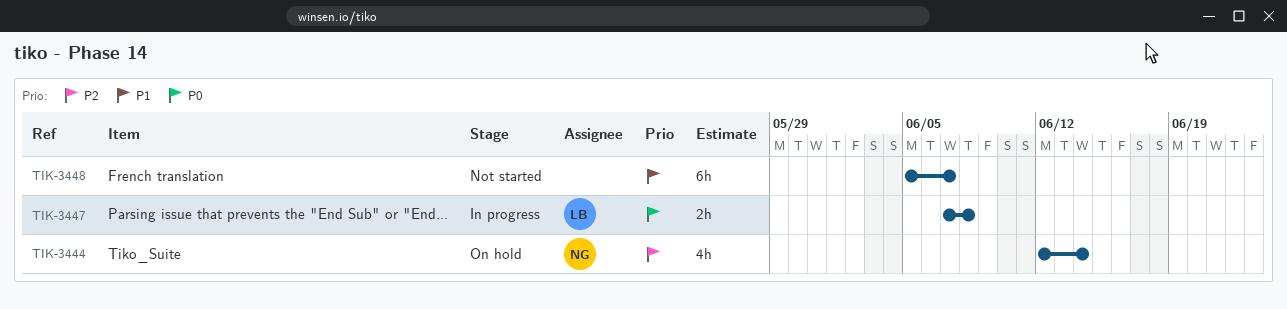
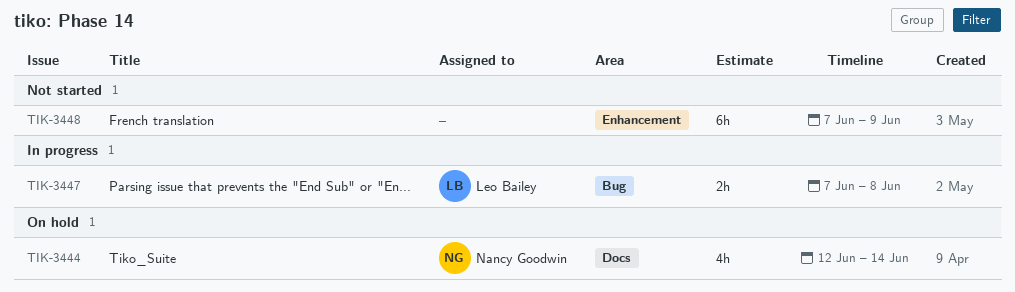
TIK-3448, start: Jun 5 -> Jun 7
TIK-3448, due: Jun 7 -> Jun 9

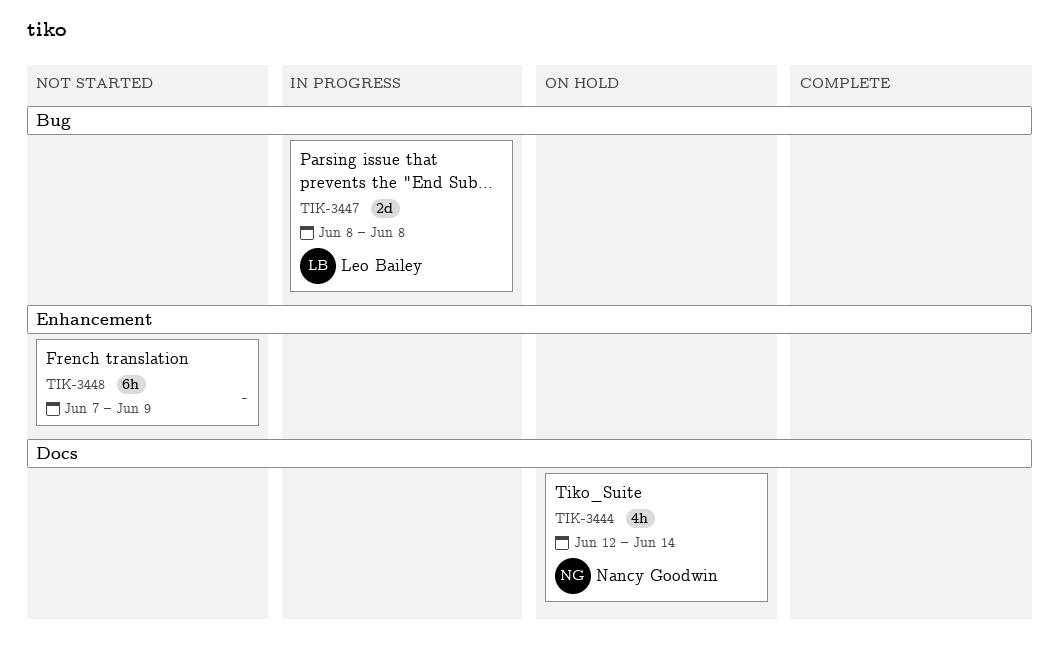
TIK-3447, estimate: 2h -> 2d
TIK-3447, start: Jun 7 -> Jun 8

